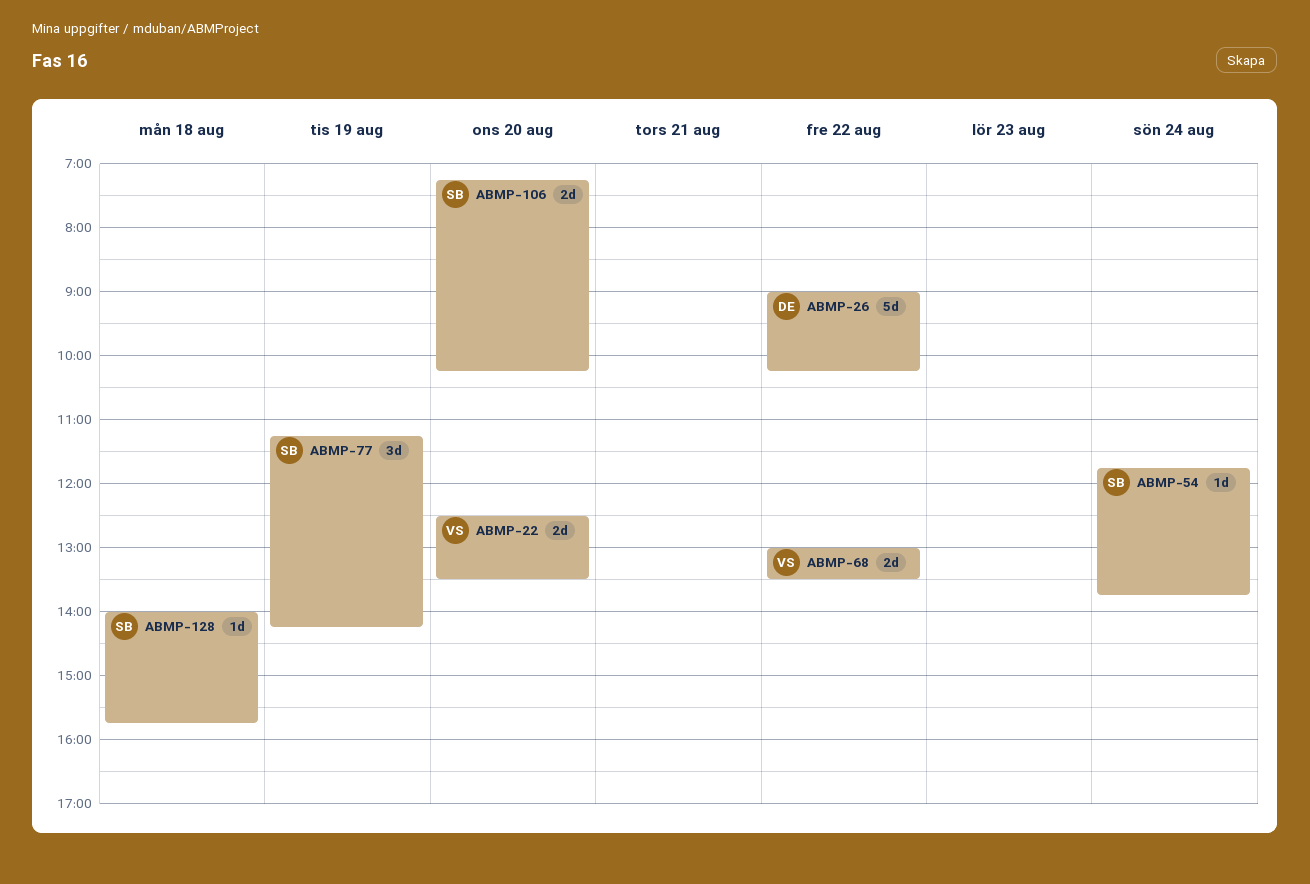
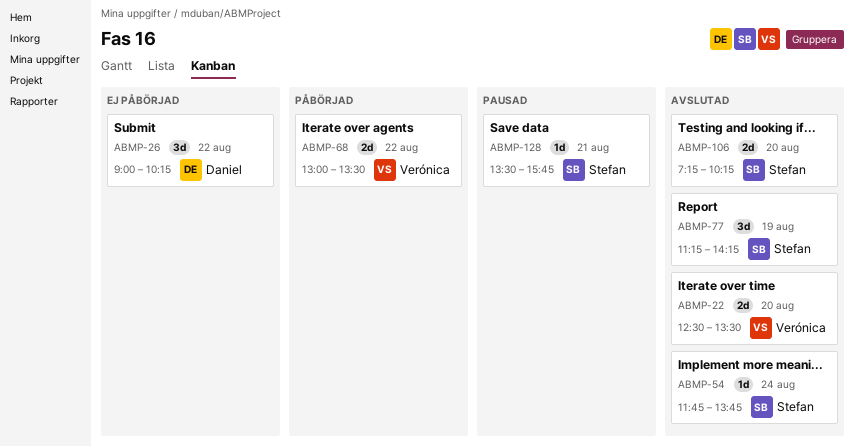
ABMP-26, estimate: 5d -> 3d
ABMP-128, day: Aug 18 -> Aug 21
ABMP-128, begins: 14:00 -> 13:30

